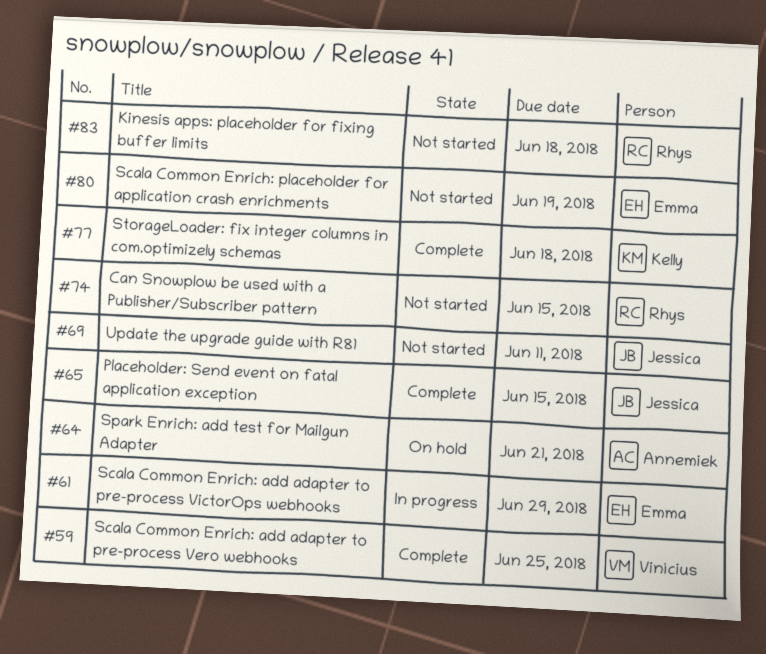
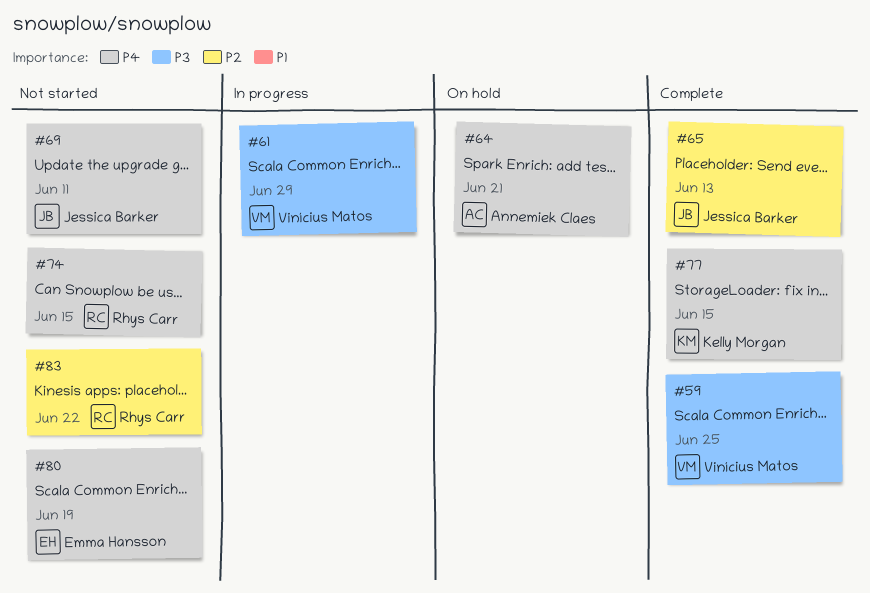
#61, owner: Emma Hansson -> Vinícius Matos
#65, due: Jun 15 -> Jun 13
#77, due: Jun 18 -> Jun 15
#83, due: Jun 18 -> Jun 22

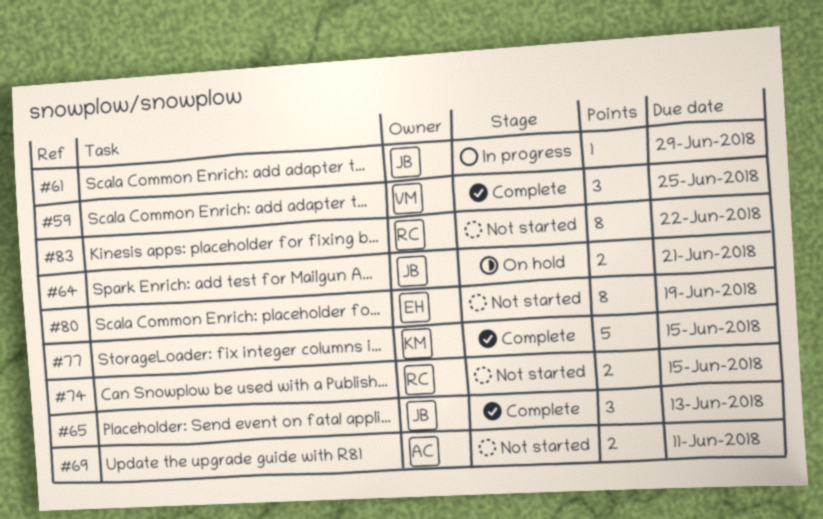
#61, owner: Vinícius Matos -> Jessica Barker
#64, owner: Annemiek Claes -> Jessica Barker
#69, owner: Jessica Barker -> Annemiek Claes

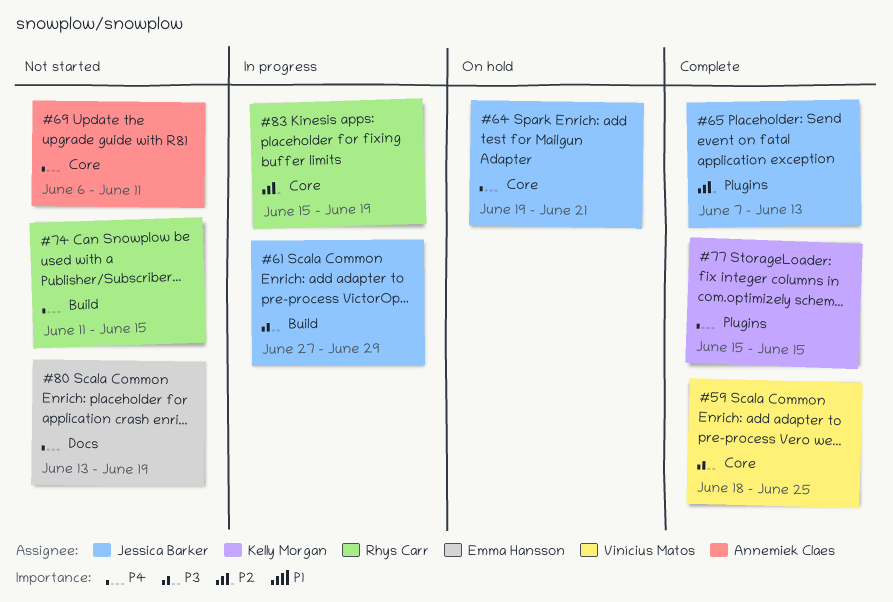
#83, status: Not started -> In progress
#83, due: Jun 22 -> Jun 19

